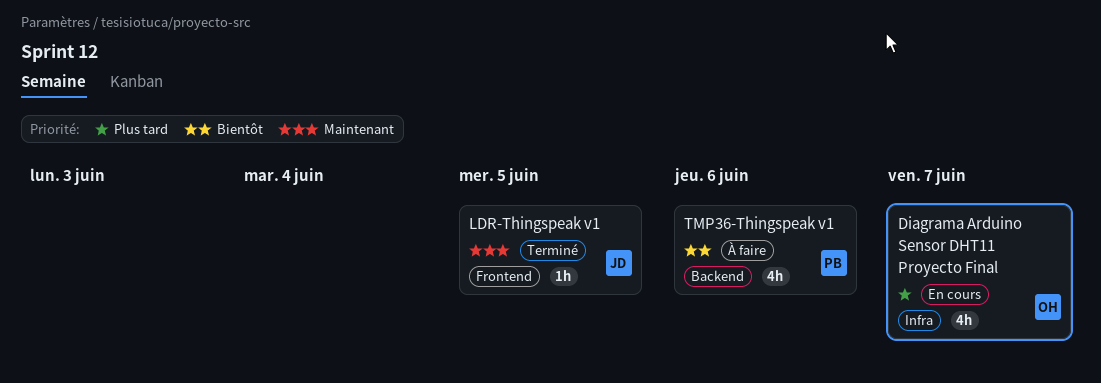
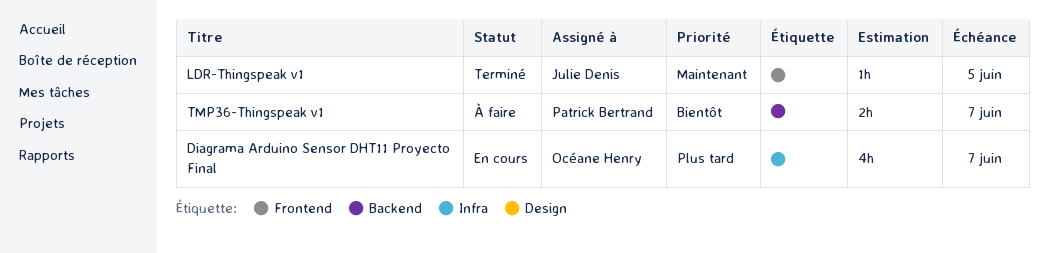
TMP36-Thingspeak v1, estimate: 4h -> 2h
TMP36-Thingspeak v1, due: Jun 6 -> Jun 7

